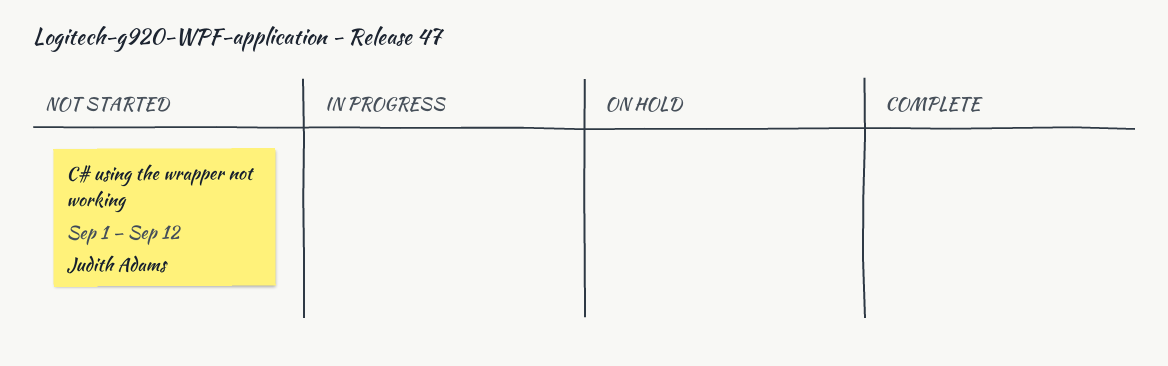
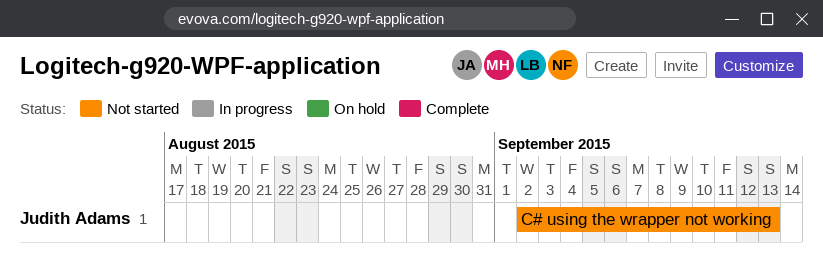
C# using the wrapper not working, start: Sep 1 -> Sep 2
C# using the wrapper not working, due: Sep 12 -> Sep 13

